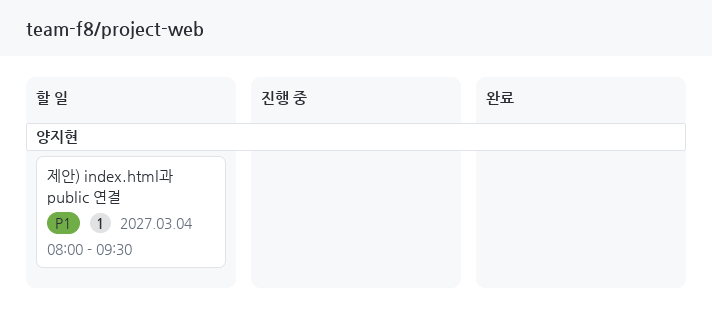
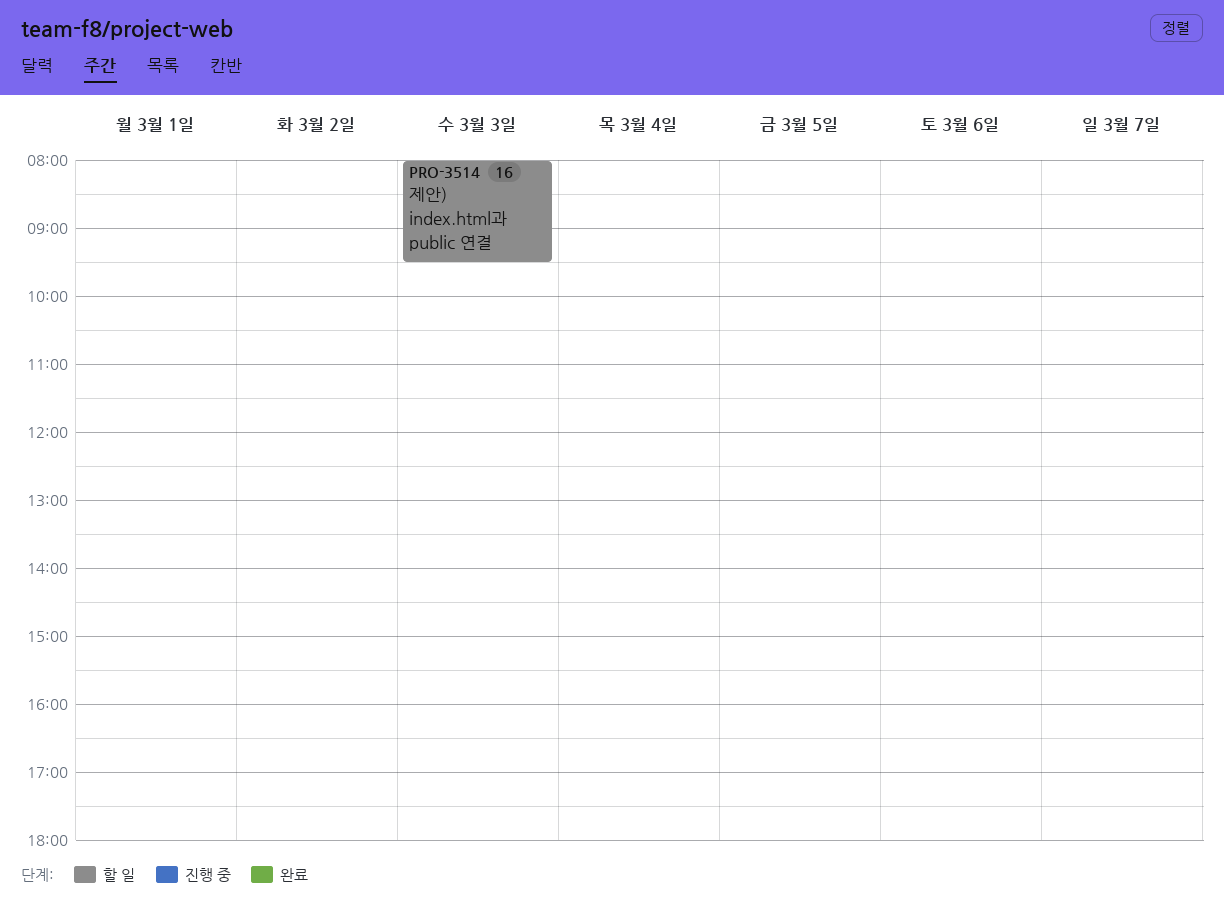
제안) index.html과 public 연결, estimate: 1 -> 16
제안) index.html과 public 연결, day: Mar 4 -> Mar 3

